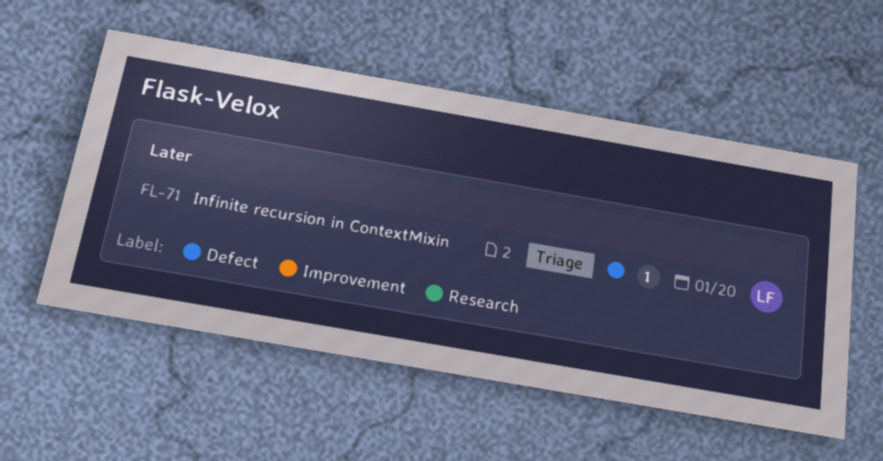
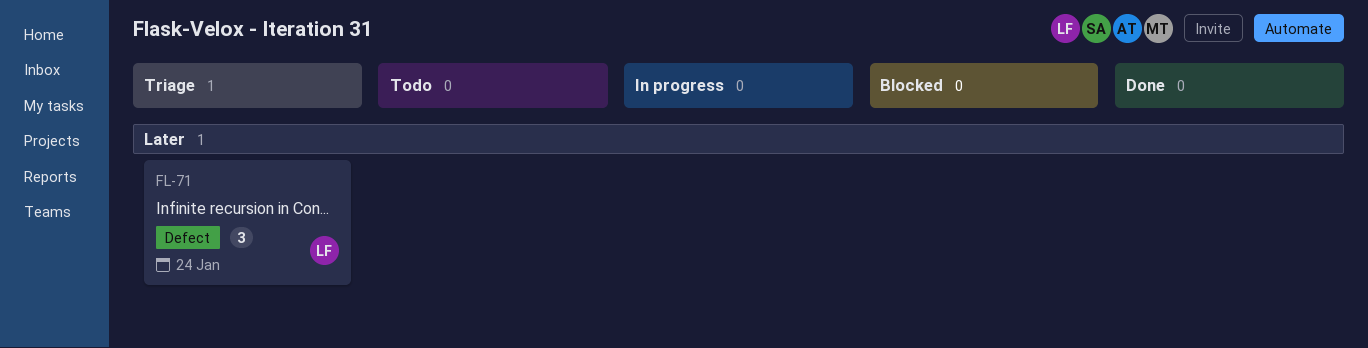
FL-71, estimate: 1 -> 3
FL-71, due: Jan 20 -> Jan 24

